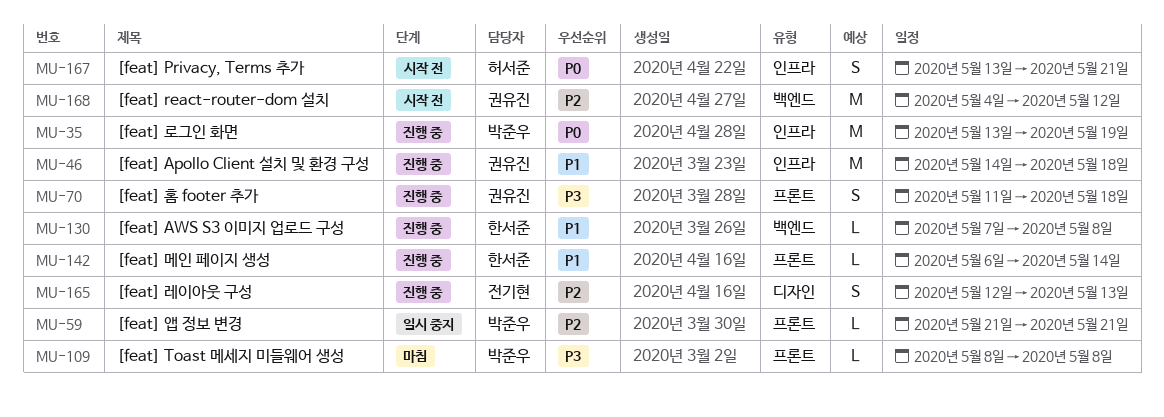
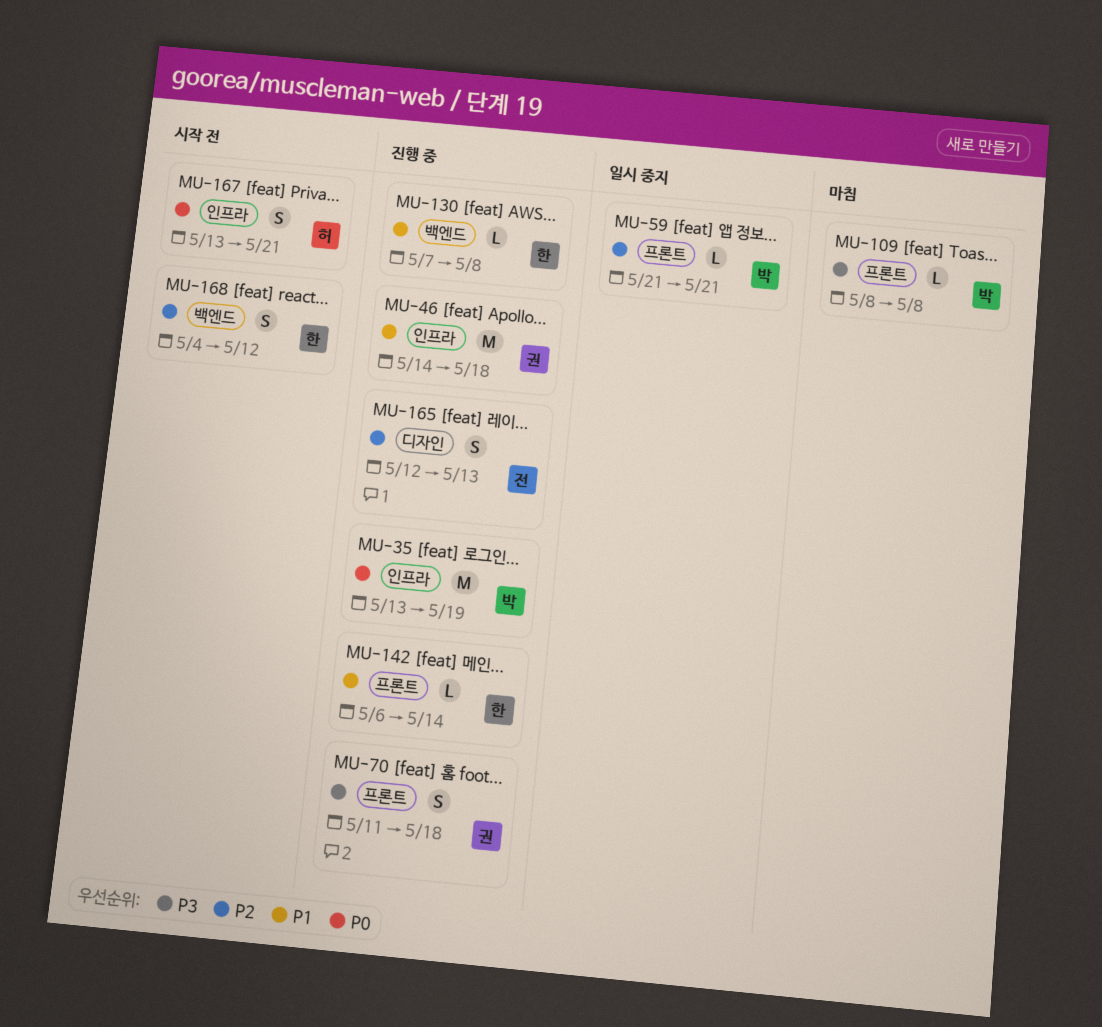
MU-168, owner: 권유진 -> 한서준
MU-168, estimate: M -> S

